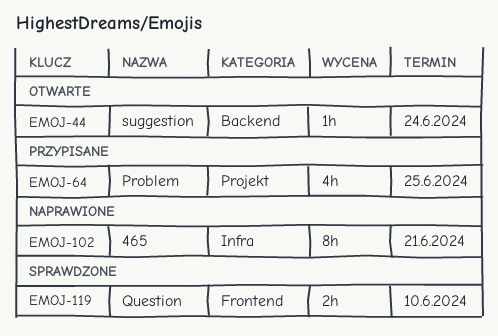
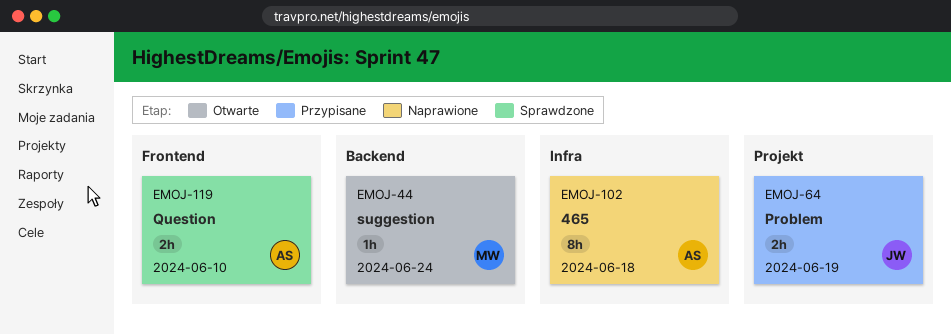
EMOJ-64, estimate: 4h -> 2h
EMOJ-64, due: Jun 25 -> Jun 19
EMOJ-102, due: Jun 21 -> Jun 18

